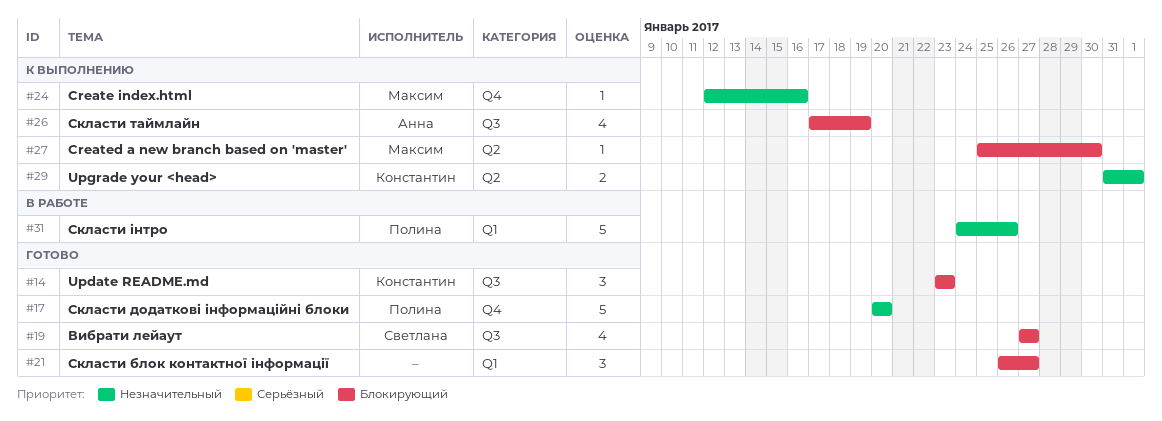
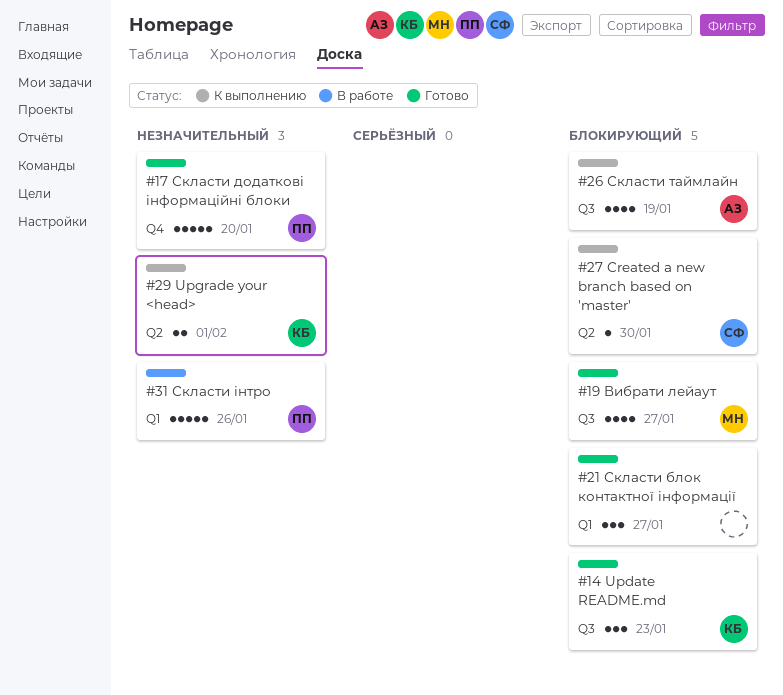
#19, owner: Светлана -> Максим
#24: present -> none
#27, owner: Максим -> Светлана

